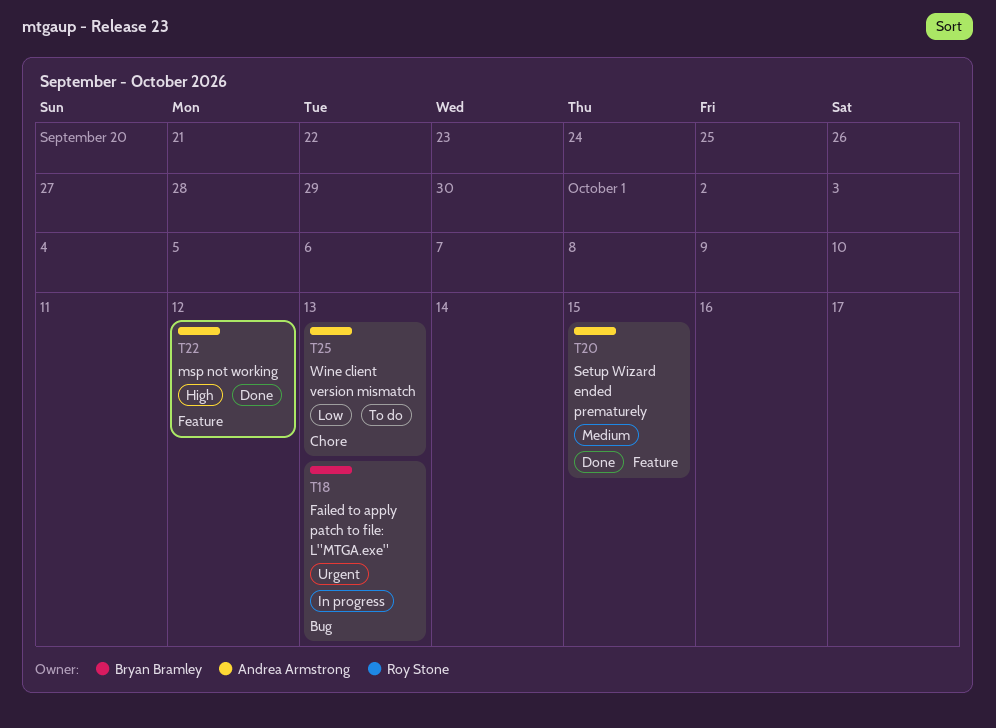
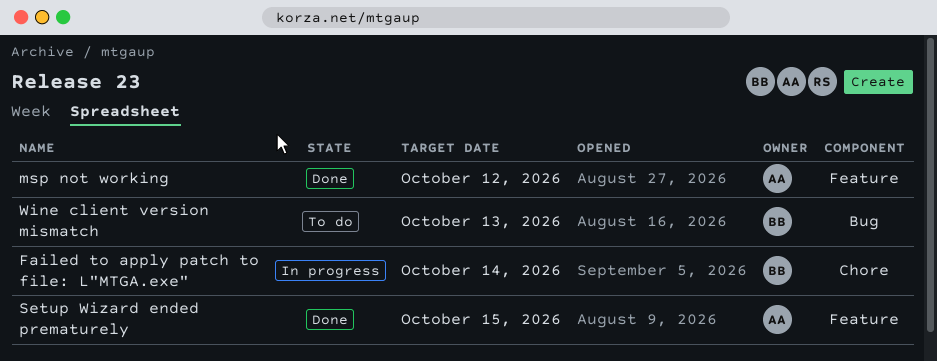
Failed to apply patch to file: L"MTGA.exe", label: Bug -> Chore
Failed to apply patch to file: L"MTGA.exe", due: Oct 13 -> Oct 14
Wine client version mismatch, owner: Andrea Armstrong -> Bryan Bramley
Wine client version mismatch, label: Chore -> Bug

